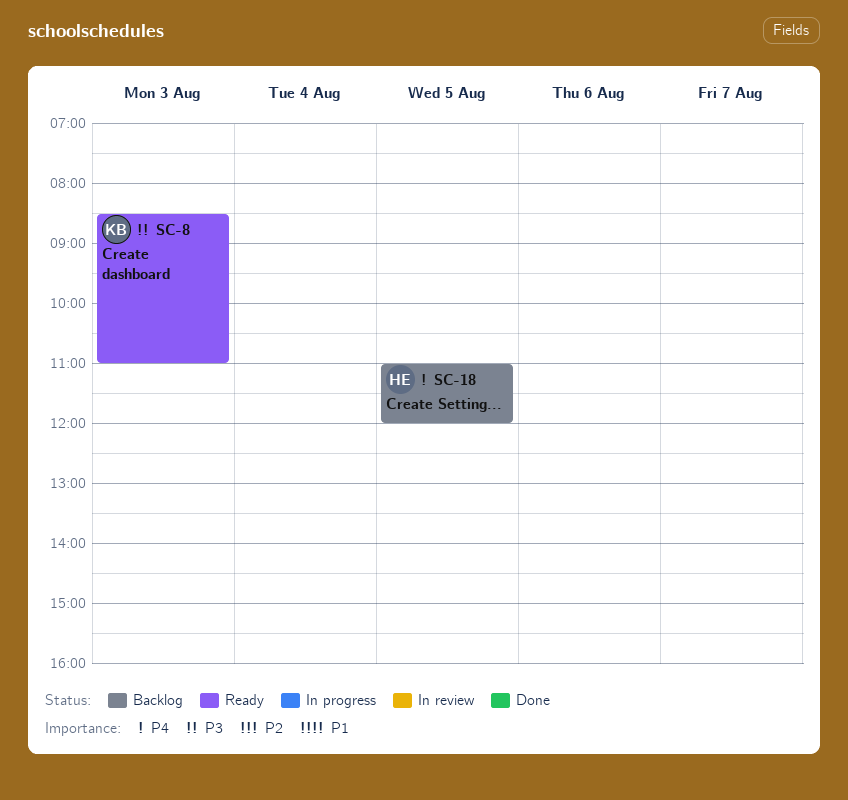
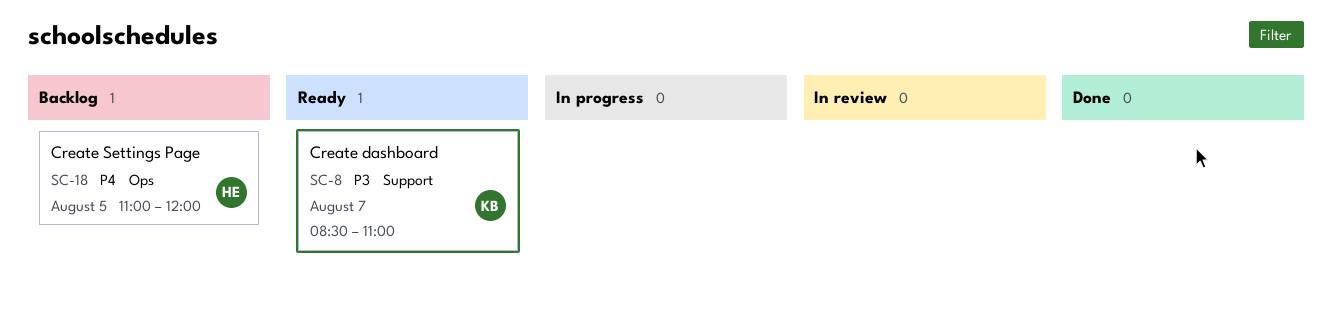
SC-8, day: Aug 3 -> Aug 7

